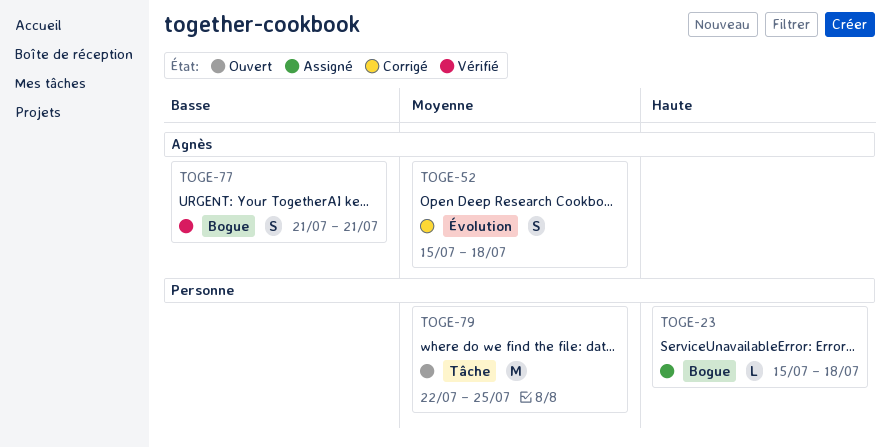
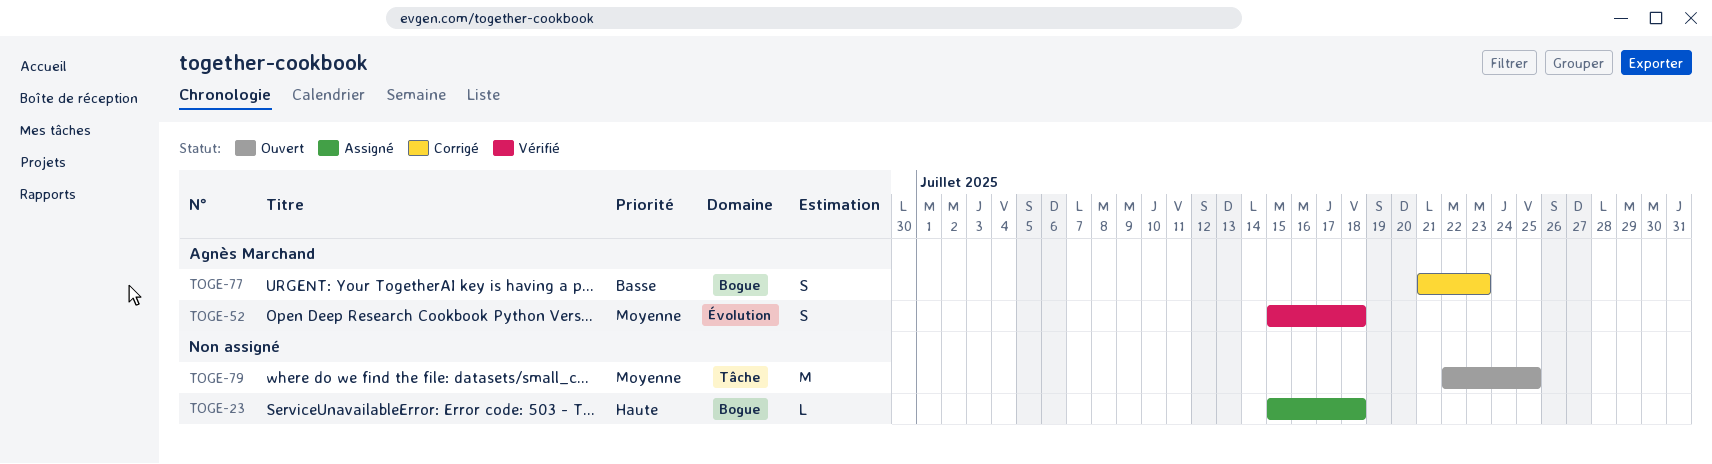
TOGE-52, status: Corrigé -> Vérifié
TOGE-77, status: Vérifié -> Corrigé
TOGE-77, due: Jul 21 -> Jul 23

